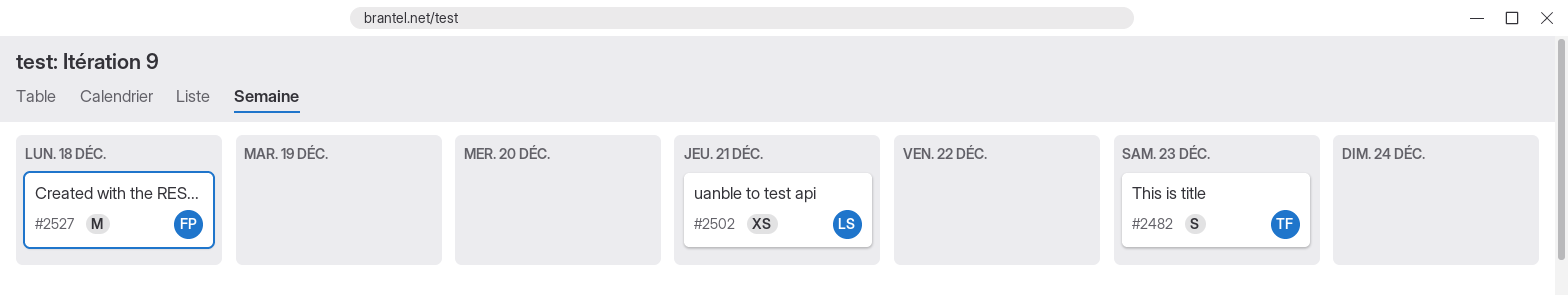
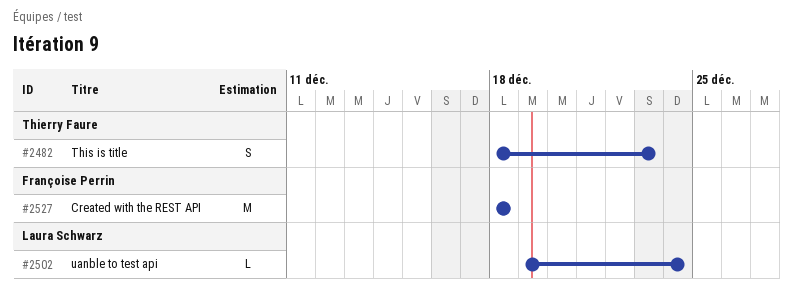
#2502, estimate: XS -> L
#2502, due: Dec 21 -> Dec 24

